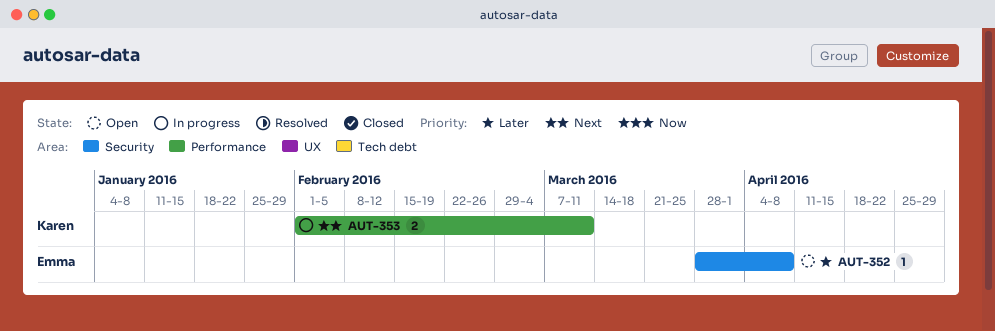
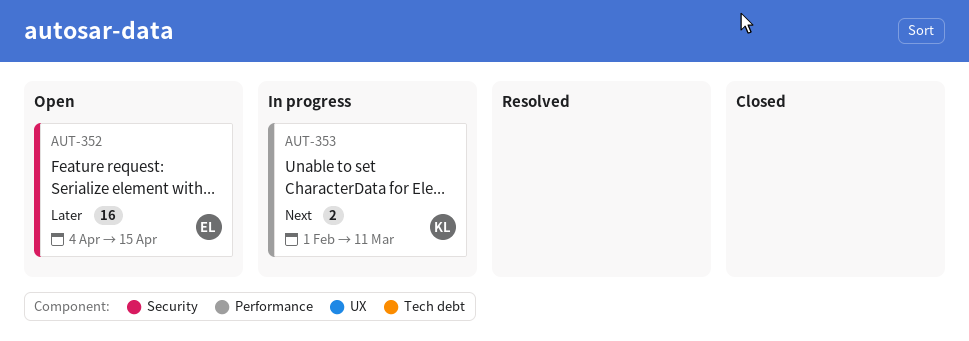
AUT-352, estimate: 1 -> 16
AUT-352, start: Mar 28 -> Apr 4
AUT-352, due: Apr 8 -> Apr 15

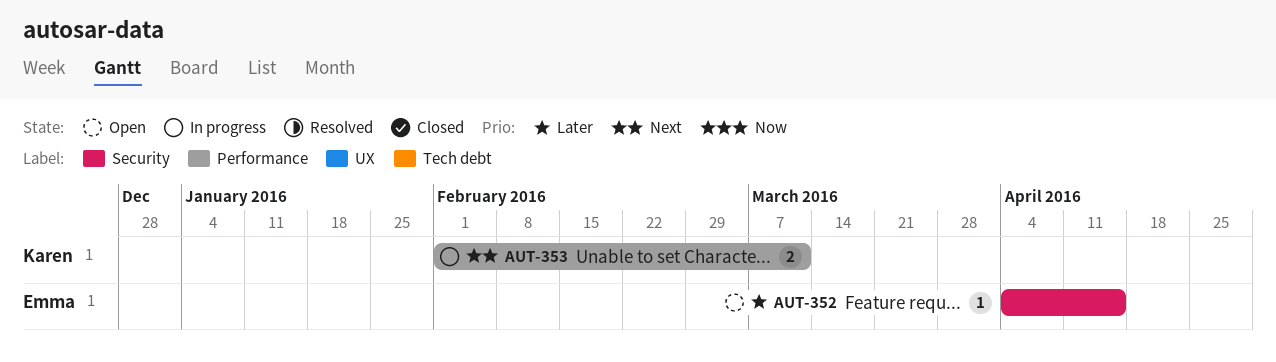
AUT-352, estimate: 16 -> 1

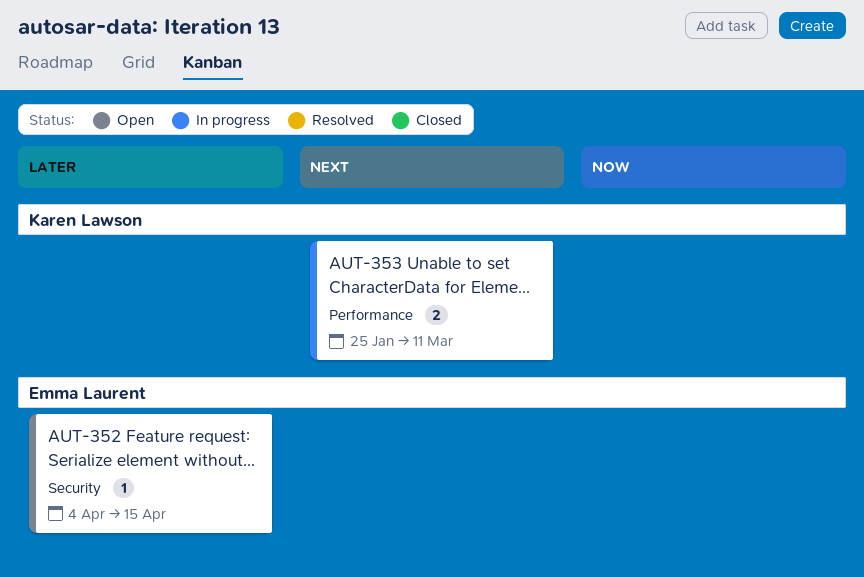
AUT-353, start: Feb 1 -> Jan 25

